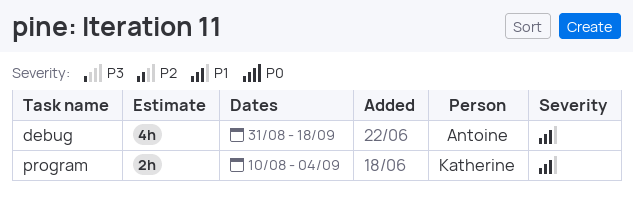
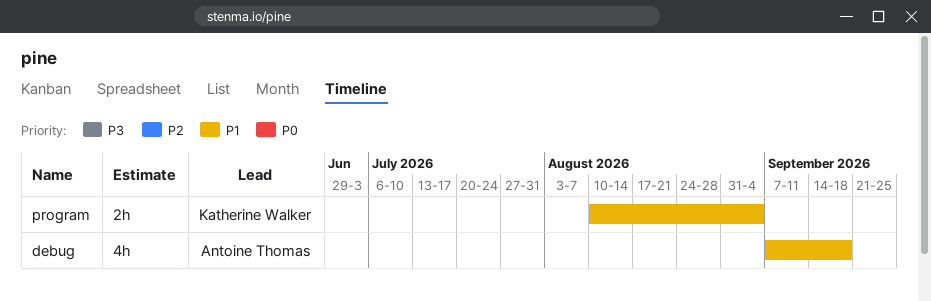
debug, start: Aug 31 -> Sep 7

